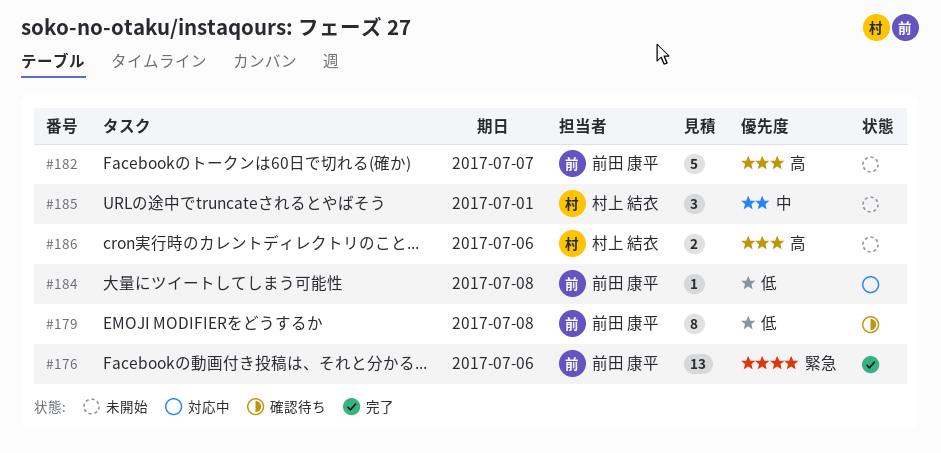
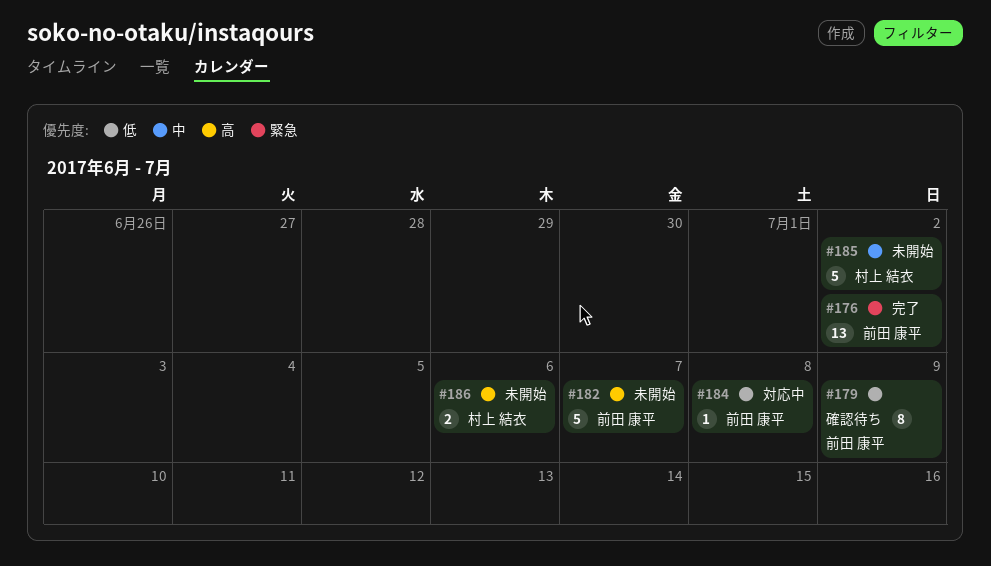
#176, due: Jul 6 -> Jul 2
#179, due: Jul 8 -> Jul 9
#185, estimate: 3 -> 5
#185, due: Jul 1 -> Jul 2

